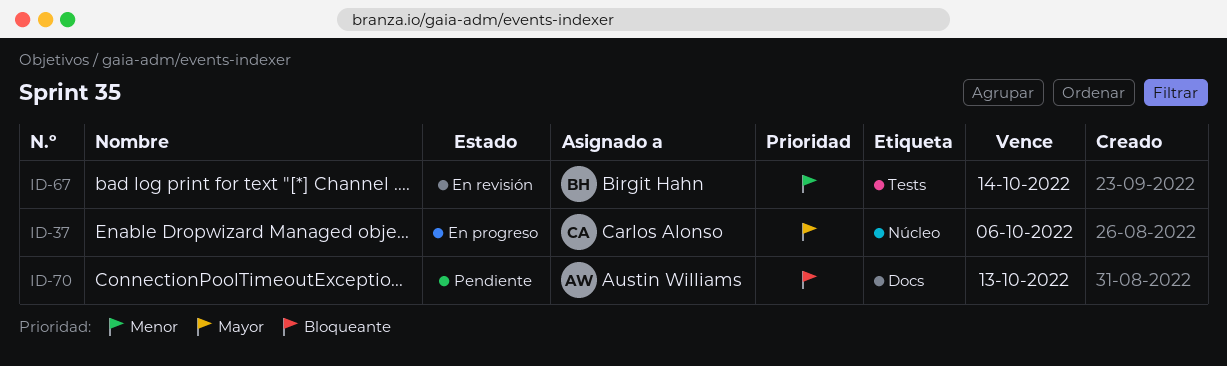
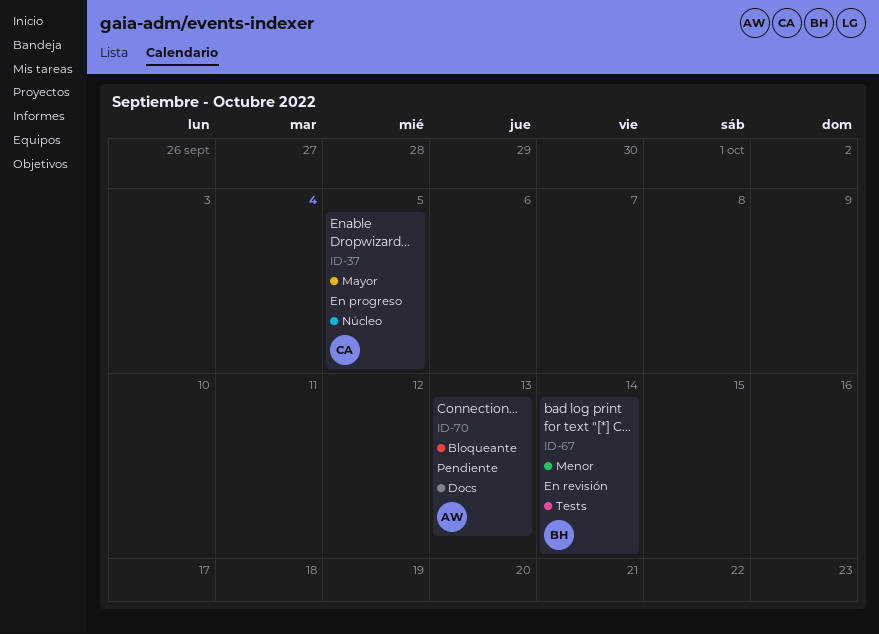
ID-37, due: Oct 6 -> Oct 5

